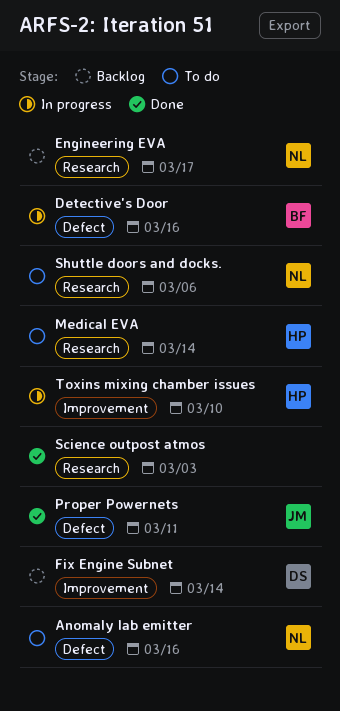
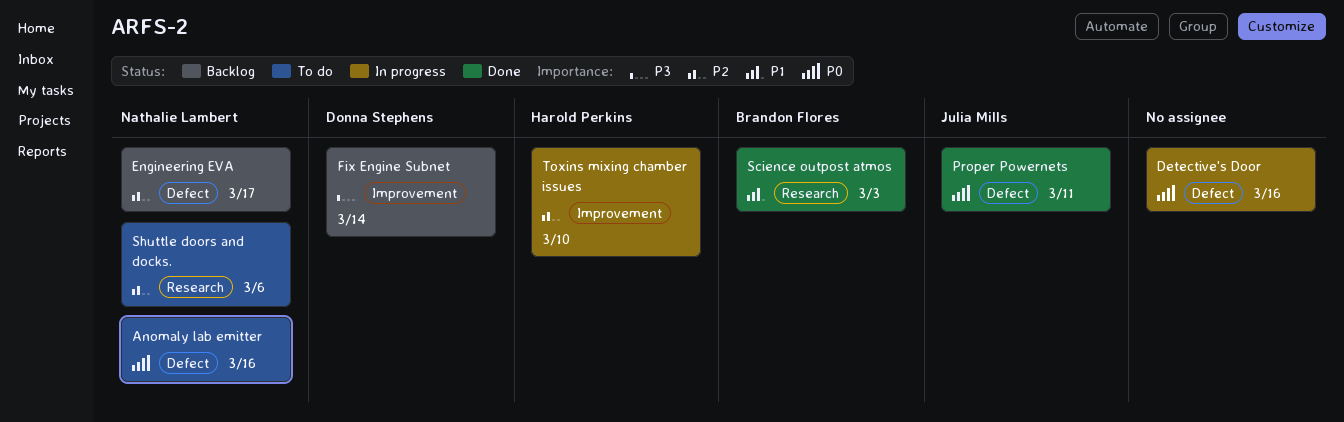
Detective's Door, owner: Brandon Flores -> none
Engineering EVA, label: Research -> Defect
Medical EVA: present -> none
Science outpost atmos, owner: none -> Brandon Flores

